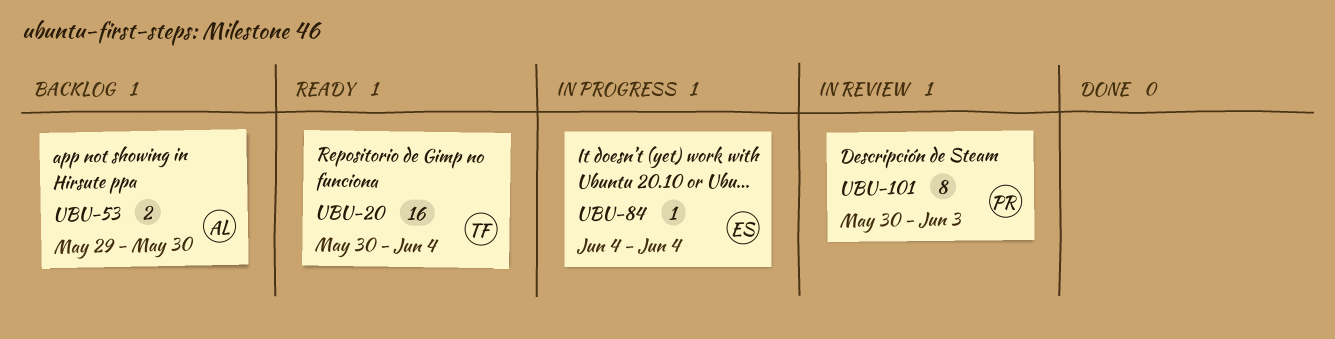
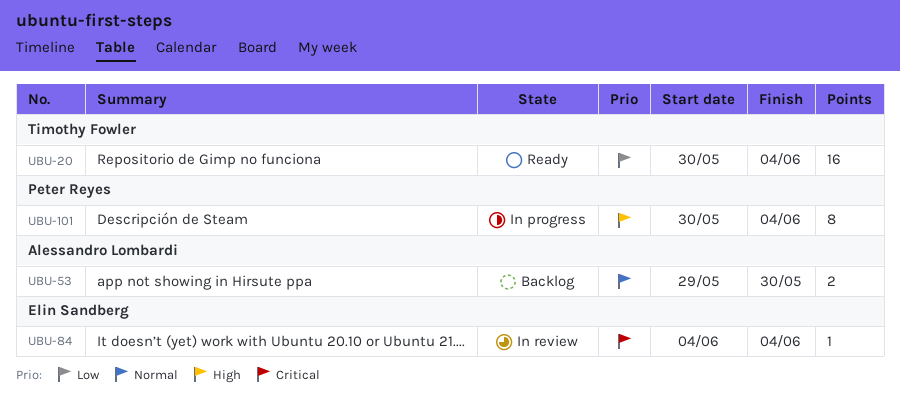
UBU-84, status: In progress -> In review
UBU-101, status: In review -> In progress
UBU-101, due: Jun 3 -> Jun 4

